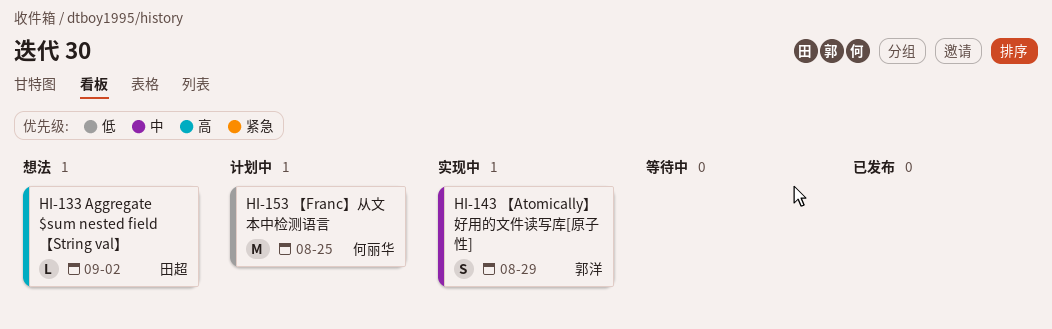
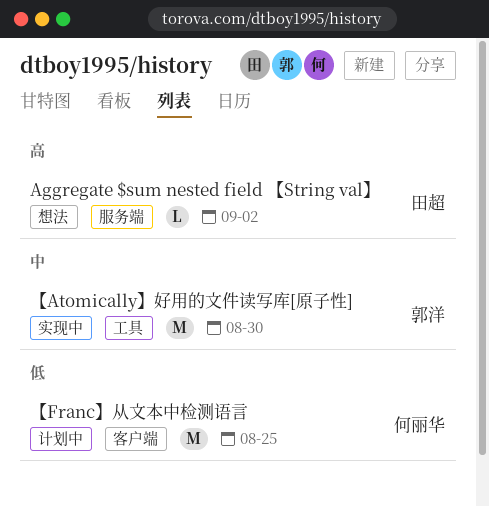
【Atomically】好用的文件读写库[原子性], estimate: S -> M
【Atomically】好用的文件读写库[原子性], due: Aug 29 -> Aug 30

